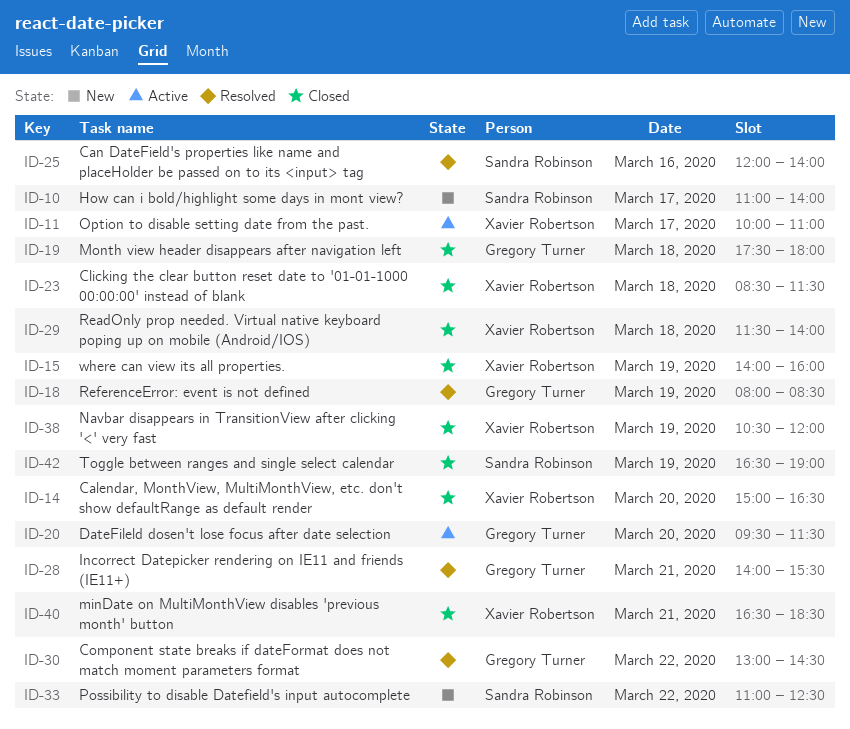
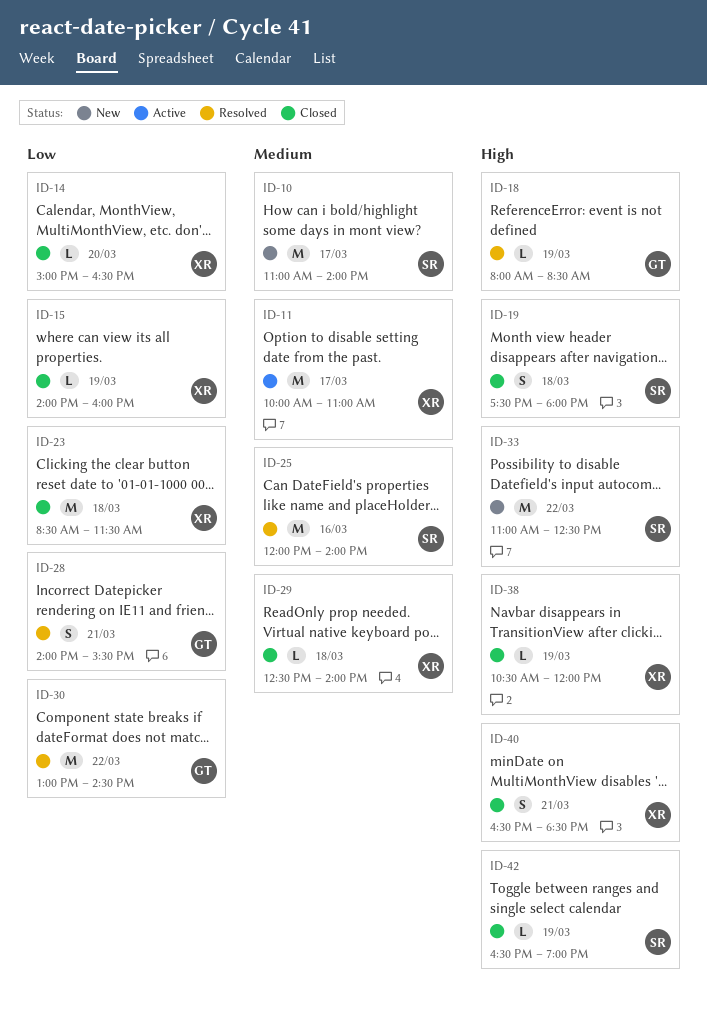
ID-19, owner: Gregory Turner -> Sandra Robinson
ID-20: present -> none
ID-29, begins: 11:30 -> 12:30

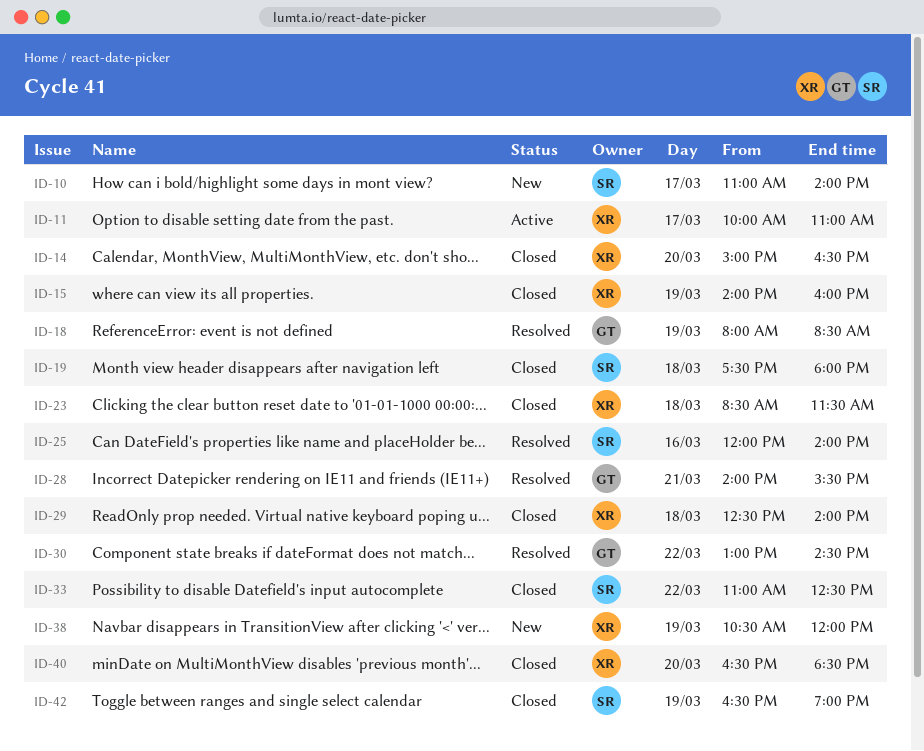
ID-33, status: New -> Closed
ID-38, status: Closed -> New
ID-40, day: Mar 21 -> Mar 20

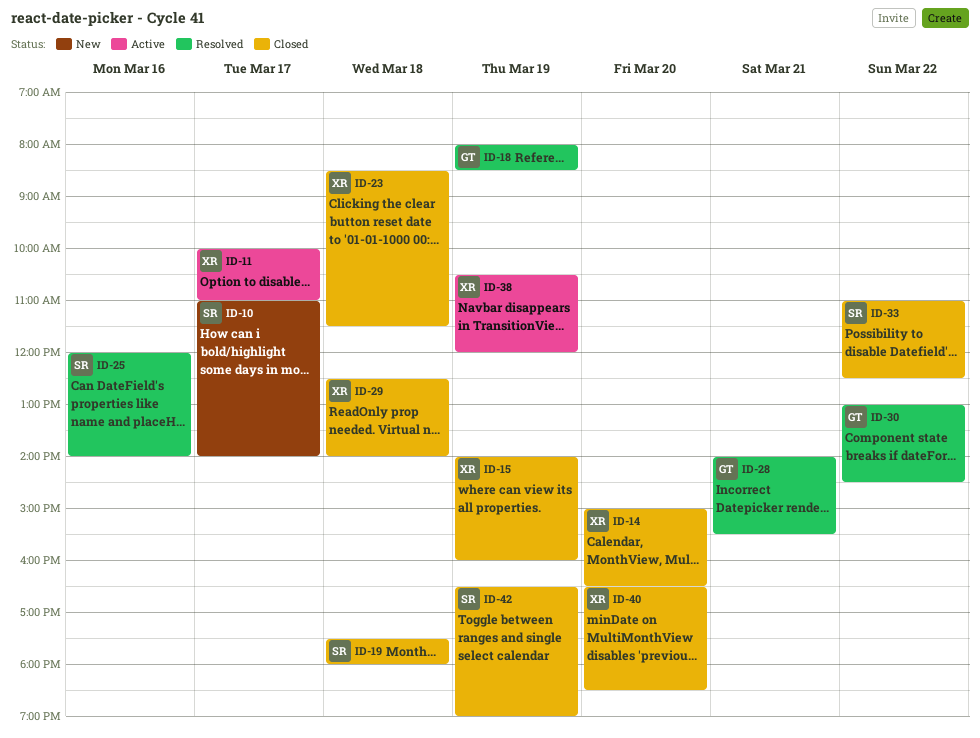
ID-38, status: New -> Active

